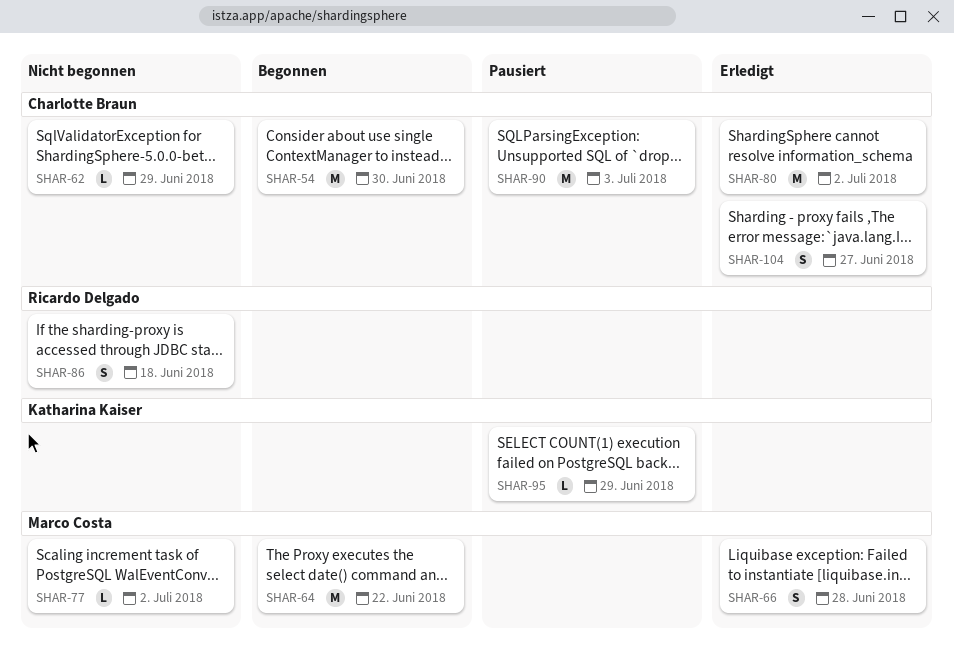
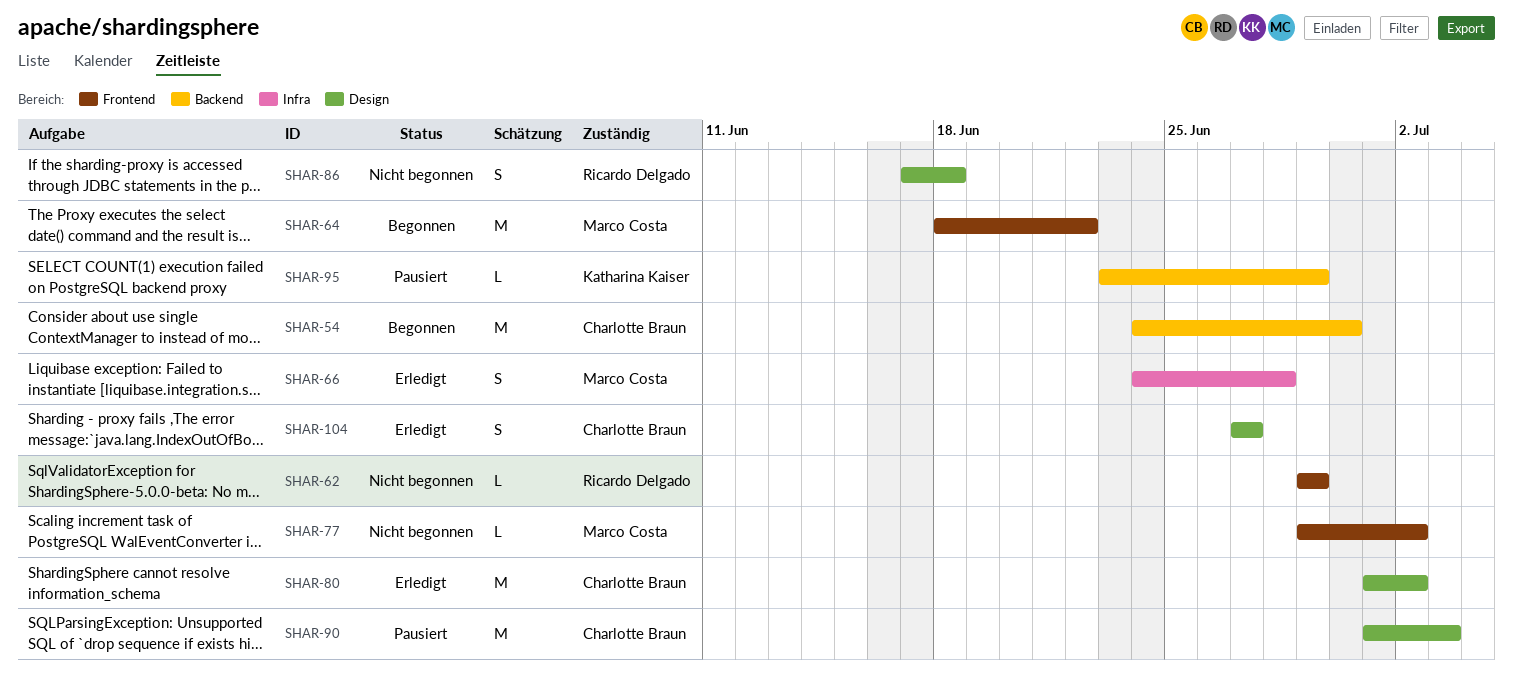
SHAR-62, owner: Charlotte Braun -> Ricardo Delgado

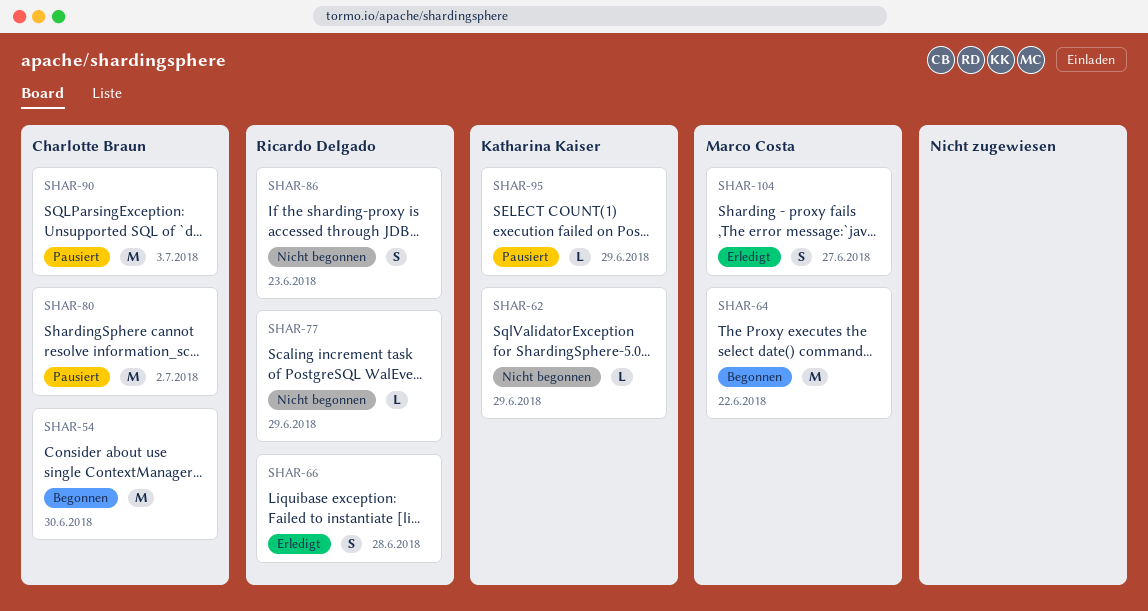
SHAR-62, owner: Ricardo Delgado -> Katharina Kaiser
SHAR-66, owner: Marco Costa -> Ricardo Delgado
SHAR-77, owner: Marco Costa -> Ricardo Delgado
SHAR-77, due: Jul 2 -> Jun 29
SHAR-80, status: Erledigt -> Pausiert
SHAR-86, due: Jun 18 -> Jun 23
SHAR-104, owner: Charlotte Braun -> Marco Costa

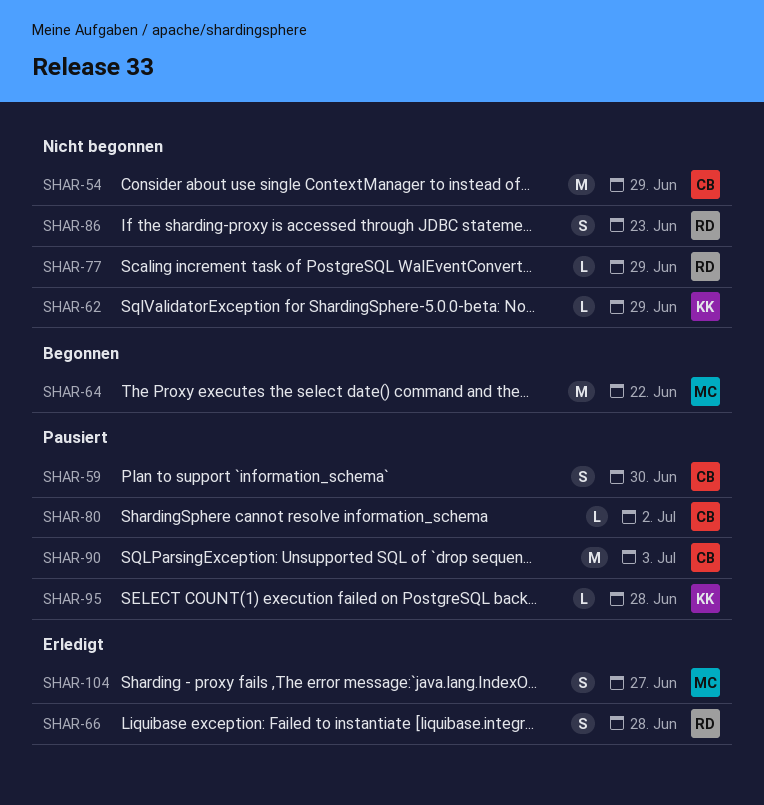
SHAR-54, status: Begonnen -> Nicht begonnen
SHAR-54, due: Jun 30 -> Jun 29
SHAR-59: none -> present
SHAR-80, estimate: M -> L
SHAR-95, due: Jun 29 -> Jun 28

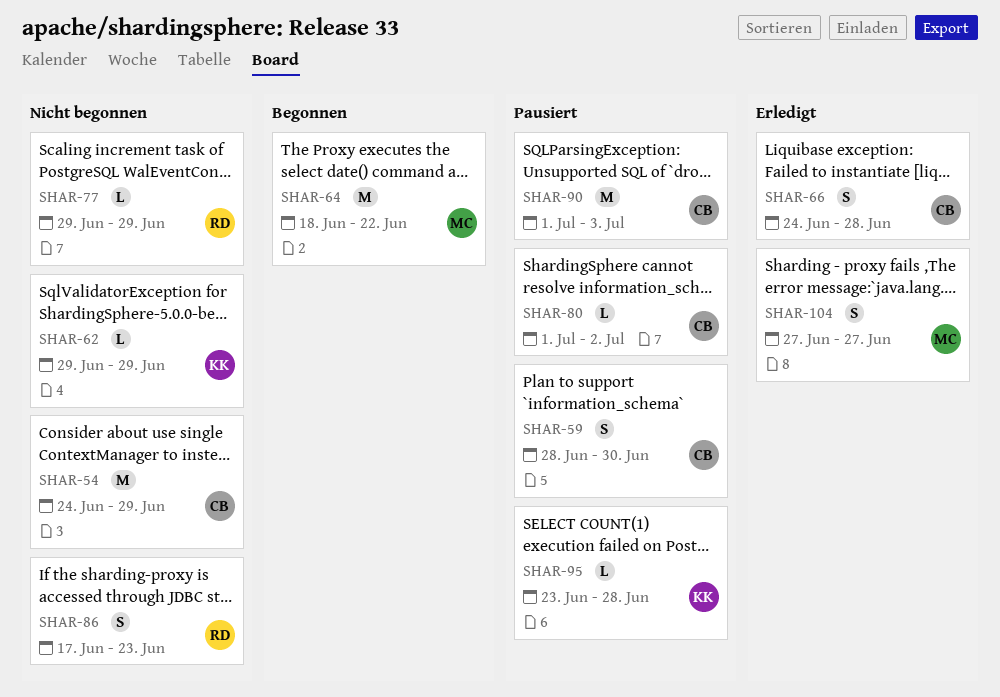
SHAR-66, owner: RD -> CB

